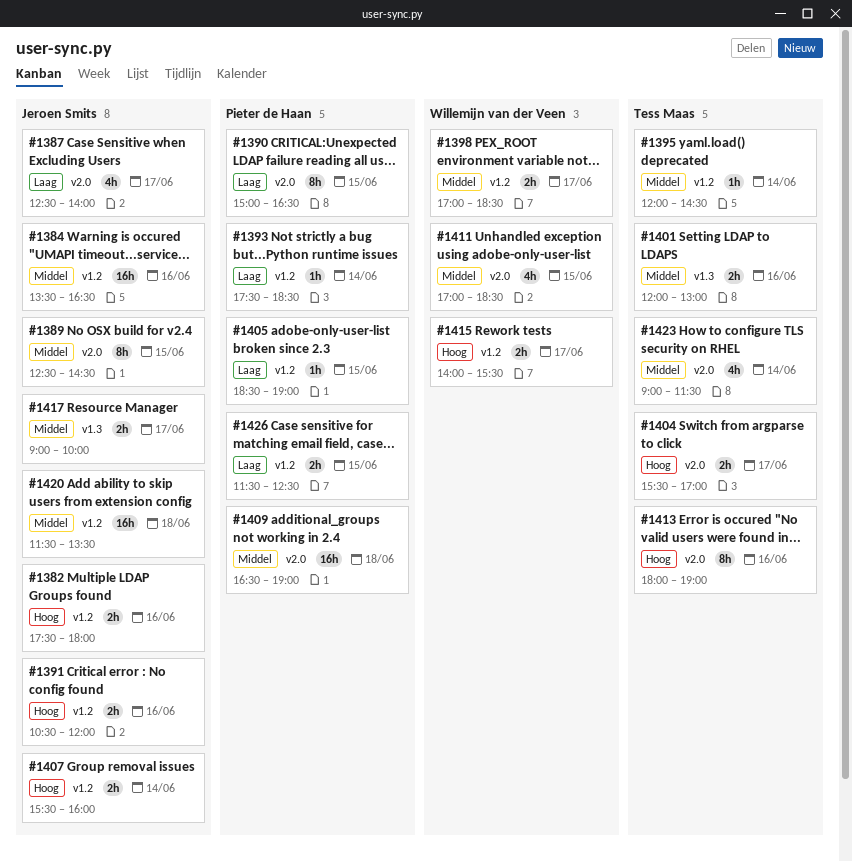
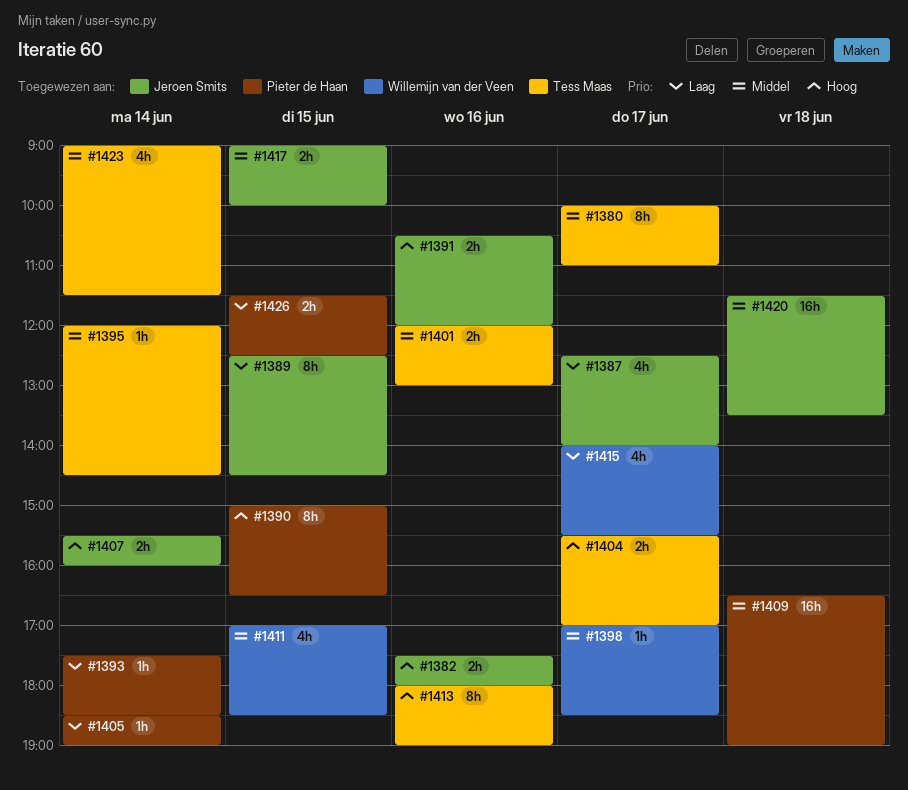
#1380: none -> present
#1384: present -> none
#1389, priority: Middel -> Laag
#1390, priority: Laag -> Hoog
#1398, estimate: 2h -> 1h
#1405, day: Jun 15 -> Jun 14
#1415, priority: Hoog -> Laag
#1415, estimate: 2h -> 4h
#1417, day: Jun 17 -> Jun 15

